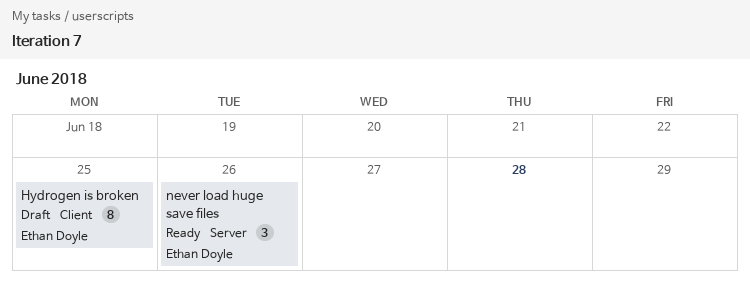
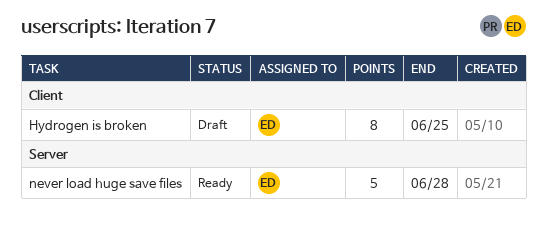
never load huge save files, estimate: 3 -> 5
never load huge save files, due: Jun 26 -> Jun 28

